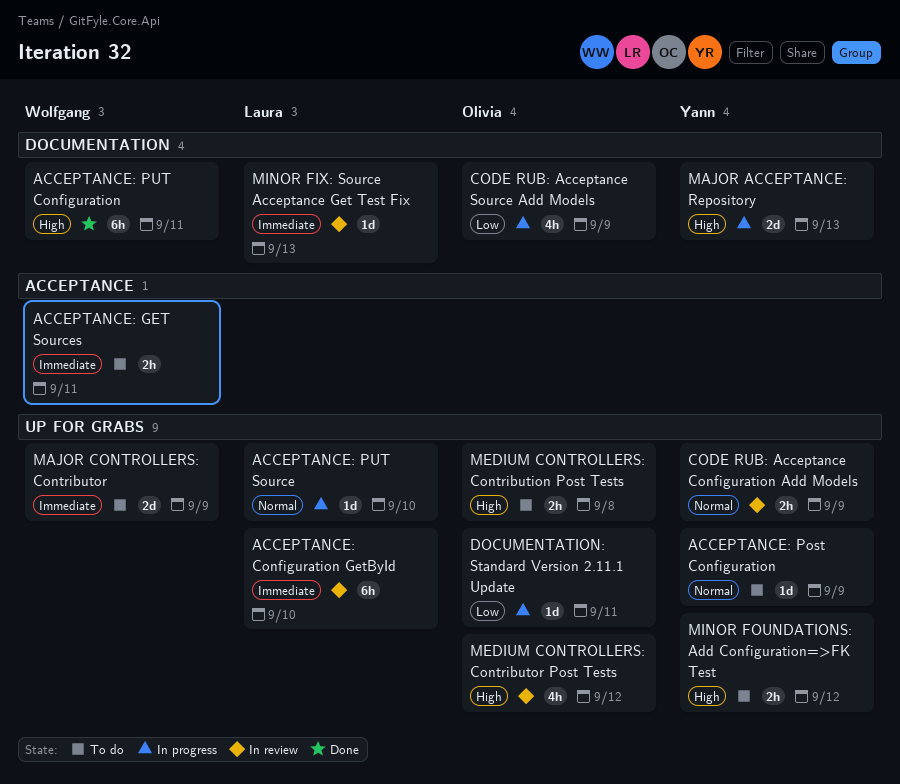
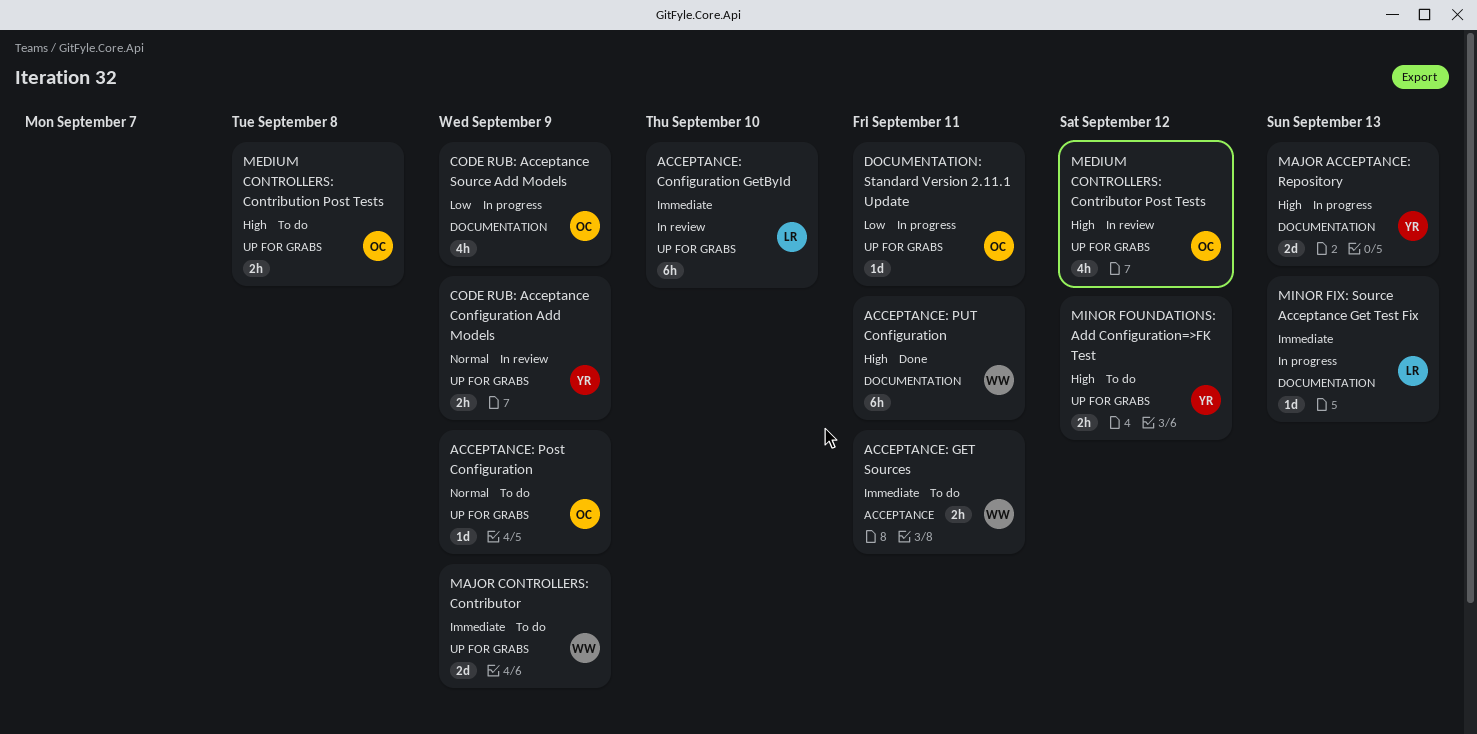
ACCEPTANCE: Post Configuration, owner: Yann -> Olivia
ACCEPTANCE: PUT Source: present -> none
MINOR FIX: Source Acceptance Get Test Fix, status: In review -> In progress

